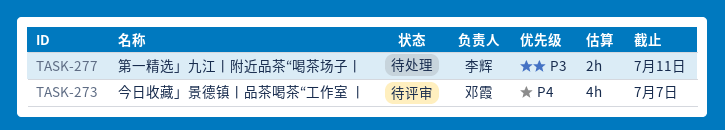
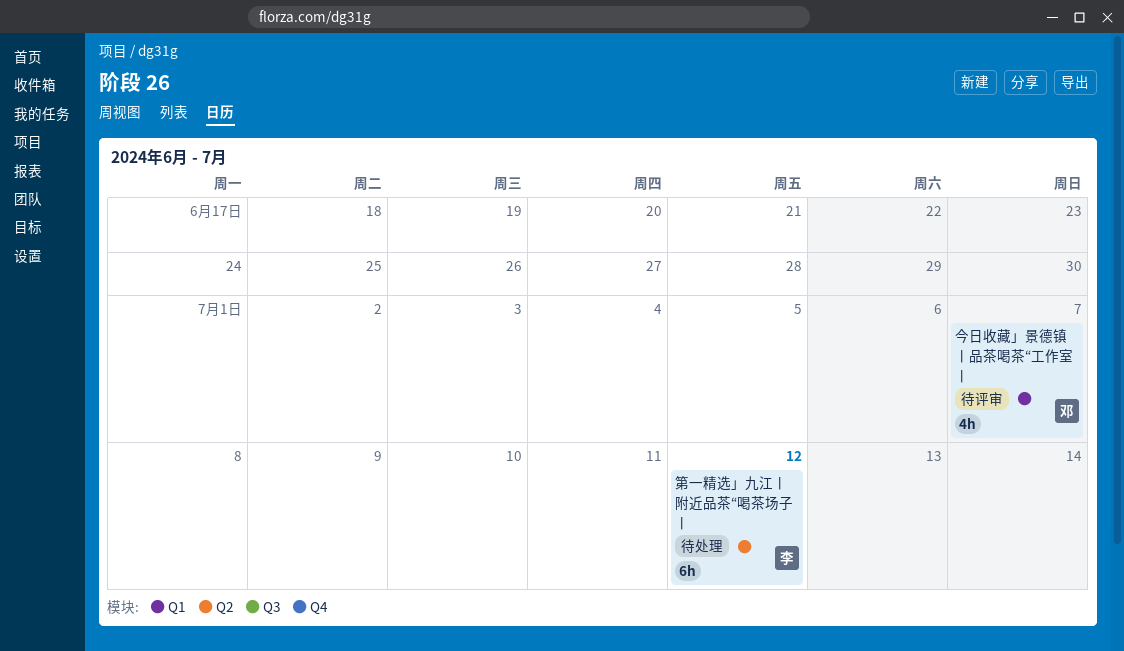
第一精选」九江丨附近品茶“喝茶场子丨, estimate: 2h -> 6h
第一精选」九江丨附近品茶“喝茶场子丨, due: Jul 11 -> Jul 12

